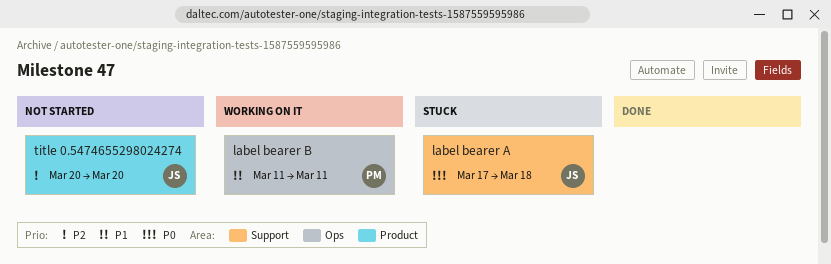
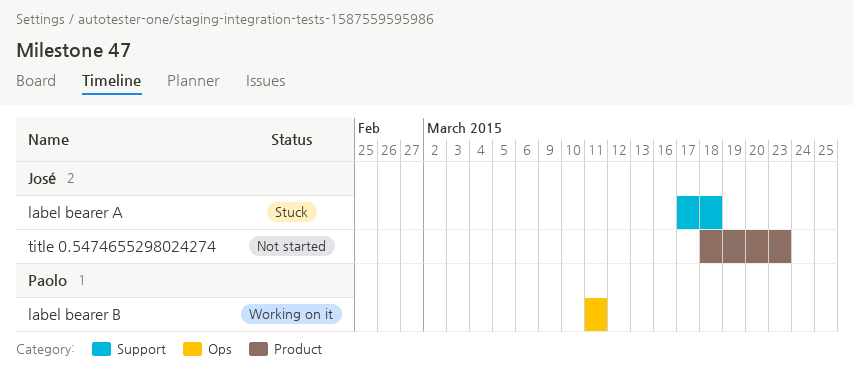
title 0.5474655298024274, start: Mar 20 -> Mar 18
title 0.5474655298024274, due: Mar 20 -> Mar 23

